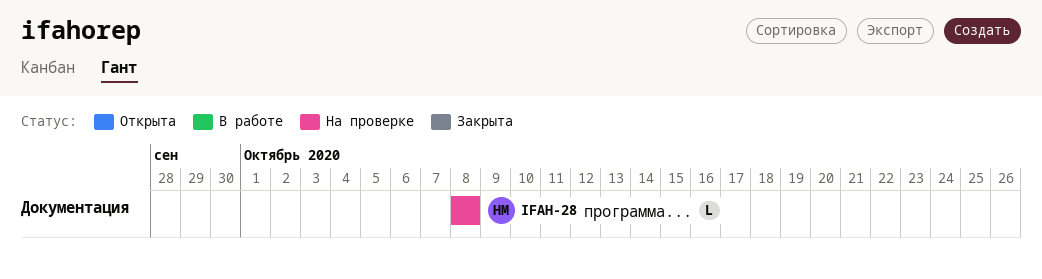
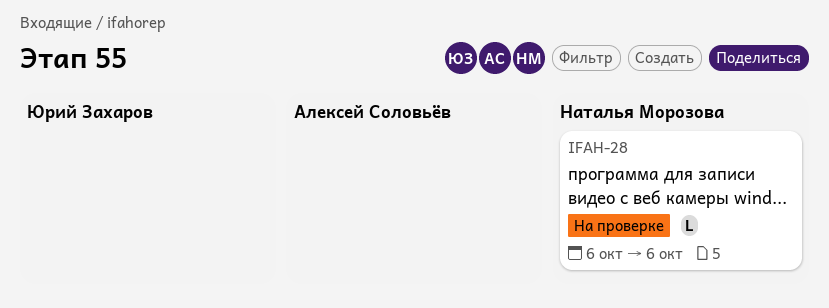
IFAH-28, start: Oct 8 -> Oct 6
IFAH-28, due: Oct 8 -> Oct 6

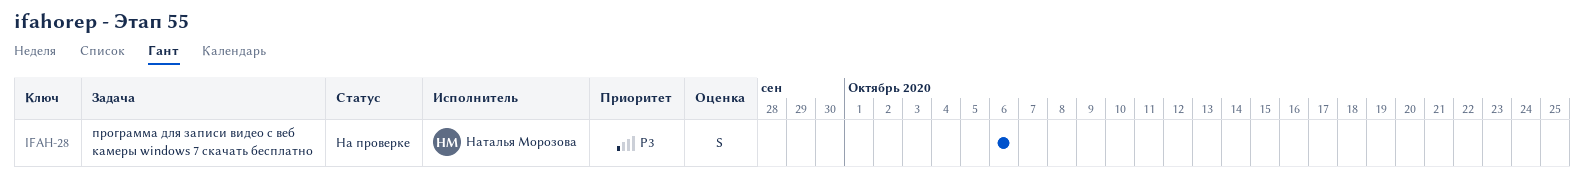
IFAH-28, estimate: L -> S

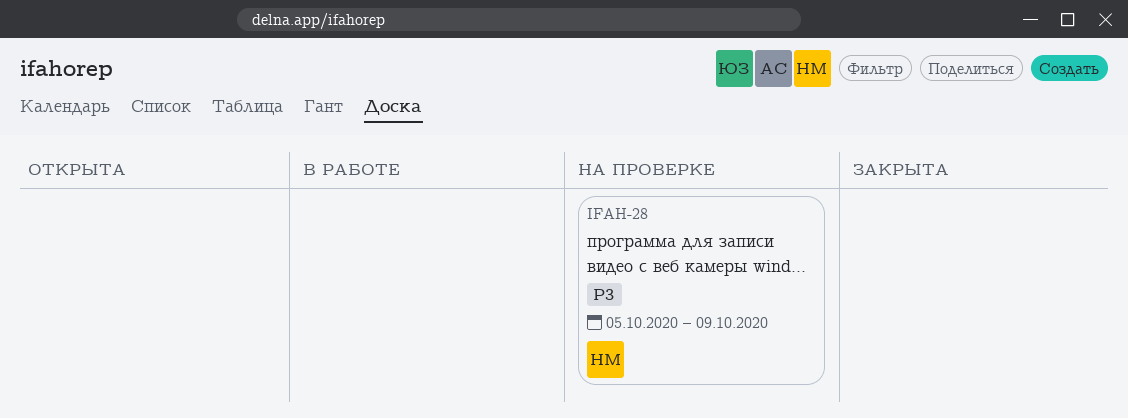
IFAH-28, start: Oct 6 -> Oct 5
IFAH-28, due: Oct 6 -> Oct 9

